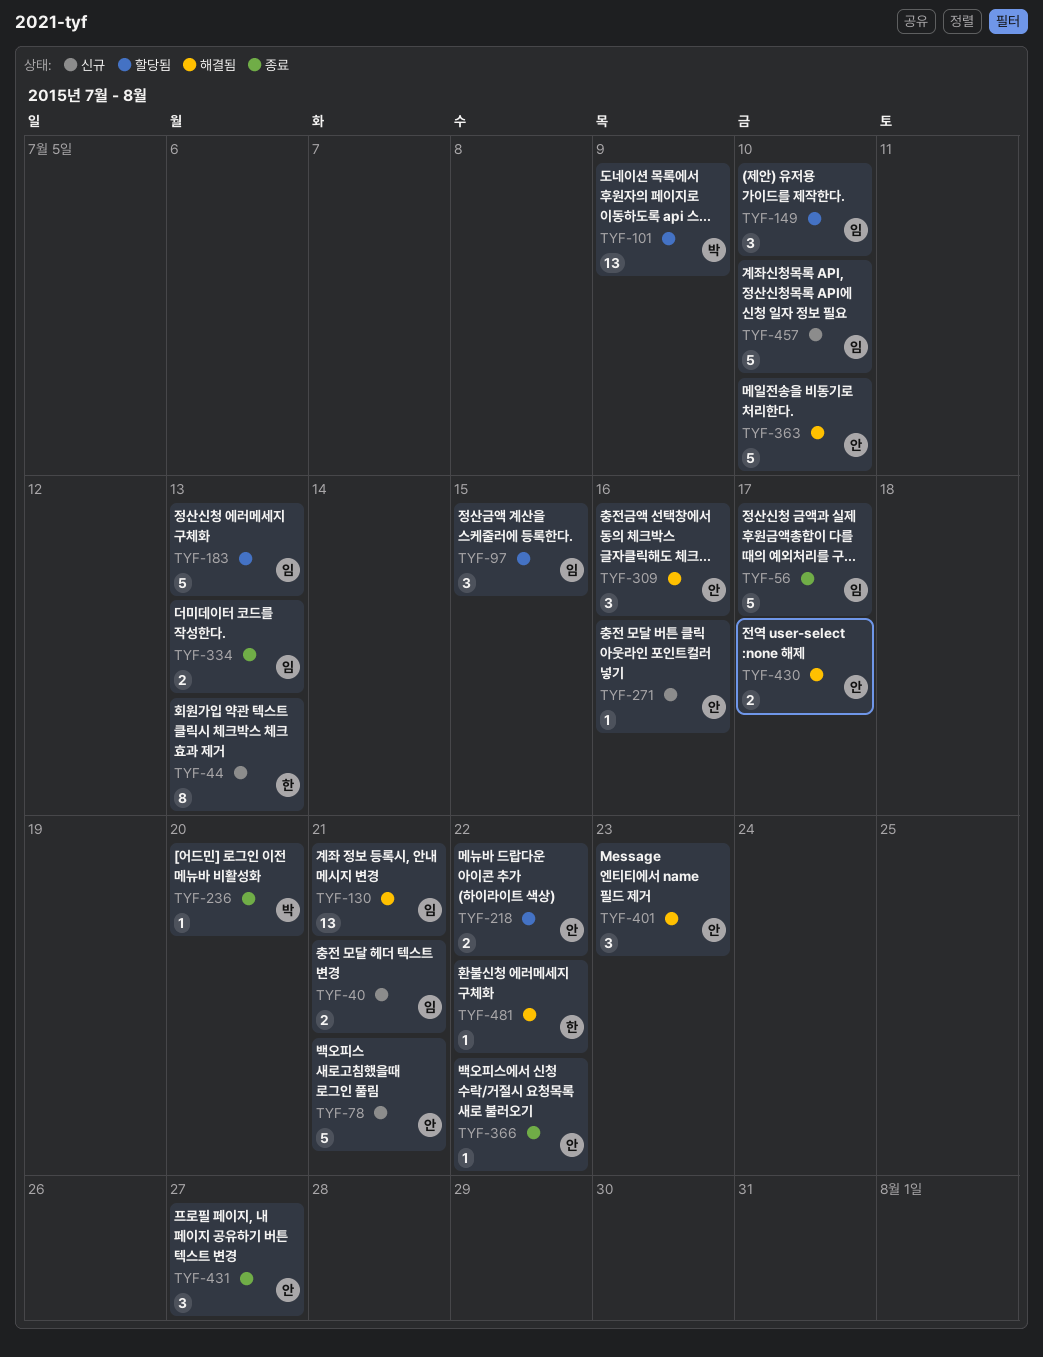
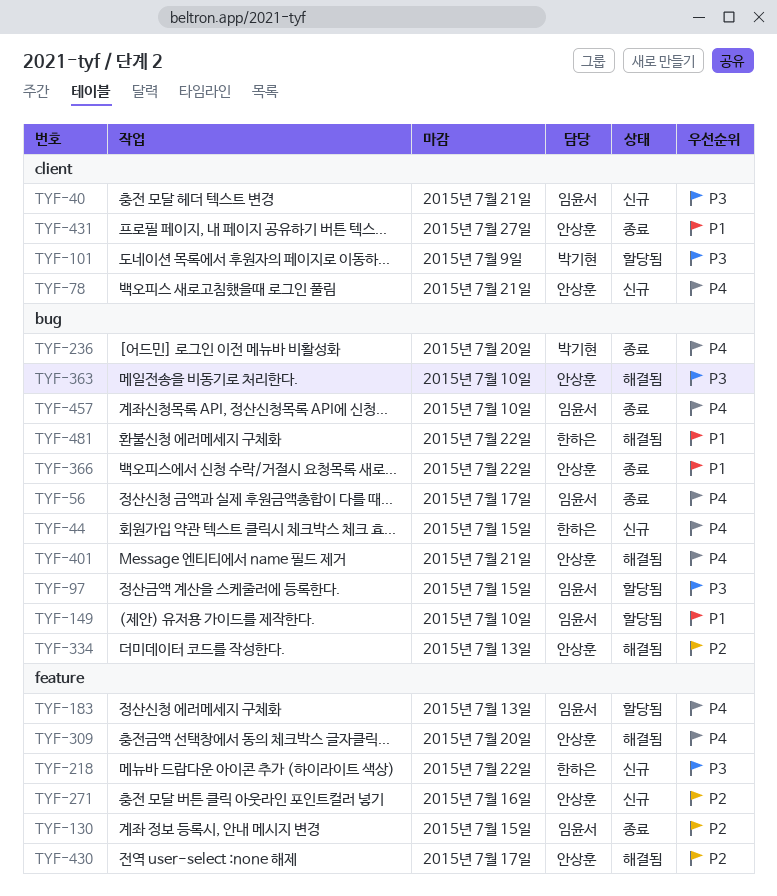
TYF-44, due: Jul 13 -> Jul 15
TYF-130, status: 해결됨 -> 종료
TYF-130, due: Jul 21 -> Jul 15
TYF-218, status: 할당됨 -> 신규
TYF-218, owner: 안상훈 -> 한하은
TYF-309, due: Jul 16 -> Jul 20
TYF-334, status: 종료 -> 해결됨
TYF-334, owner: 임윤서 -> 안상훈
TYF-401, due: Jul 23 -> Jul 21
TYF-457, status: 신규 -> 종료

